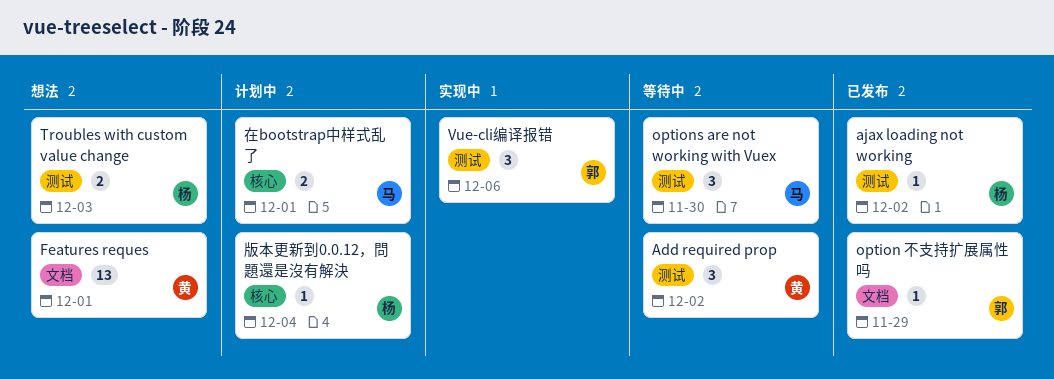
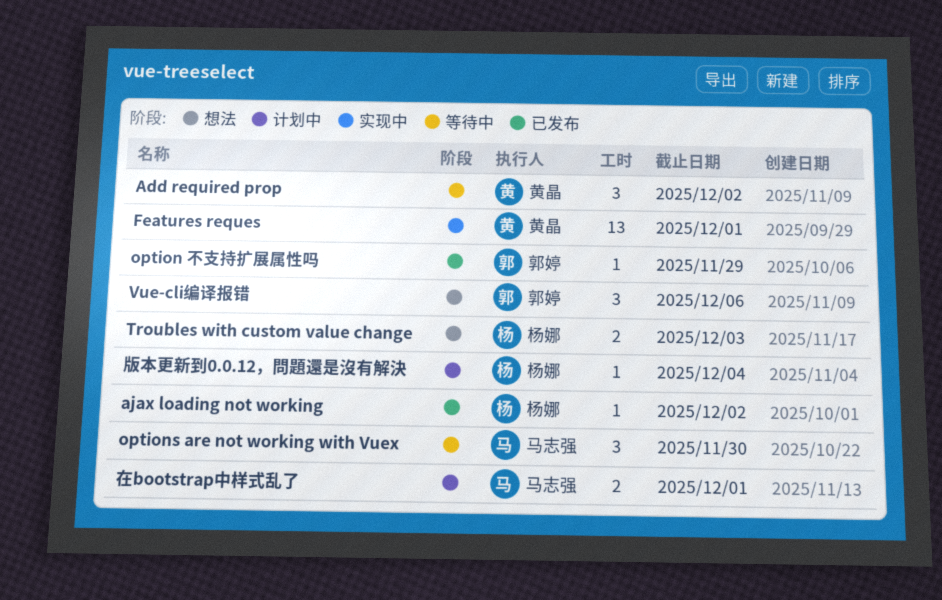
Features reques, status: 想法 -> 实现中
Vue-cli编译报错, status: 实现中 -> 想法

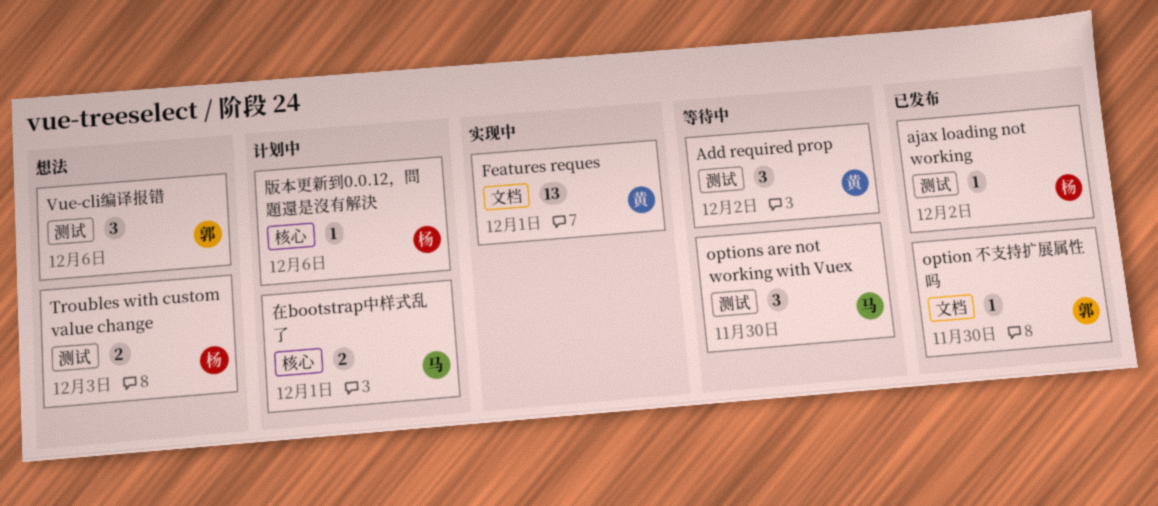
option 不支持扩展属性吗, due: Nov 29 -> Nov 30
版本更新到0.0.12，問題還是沒有解決, due: Dec 4 -> Dec 6

